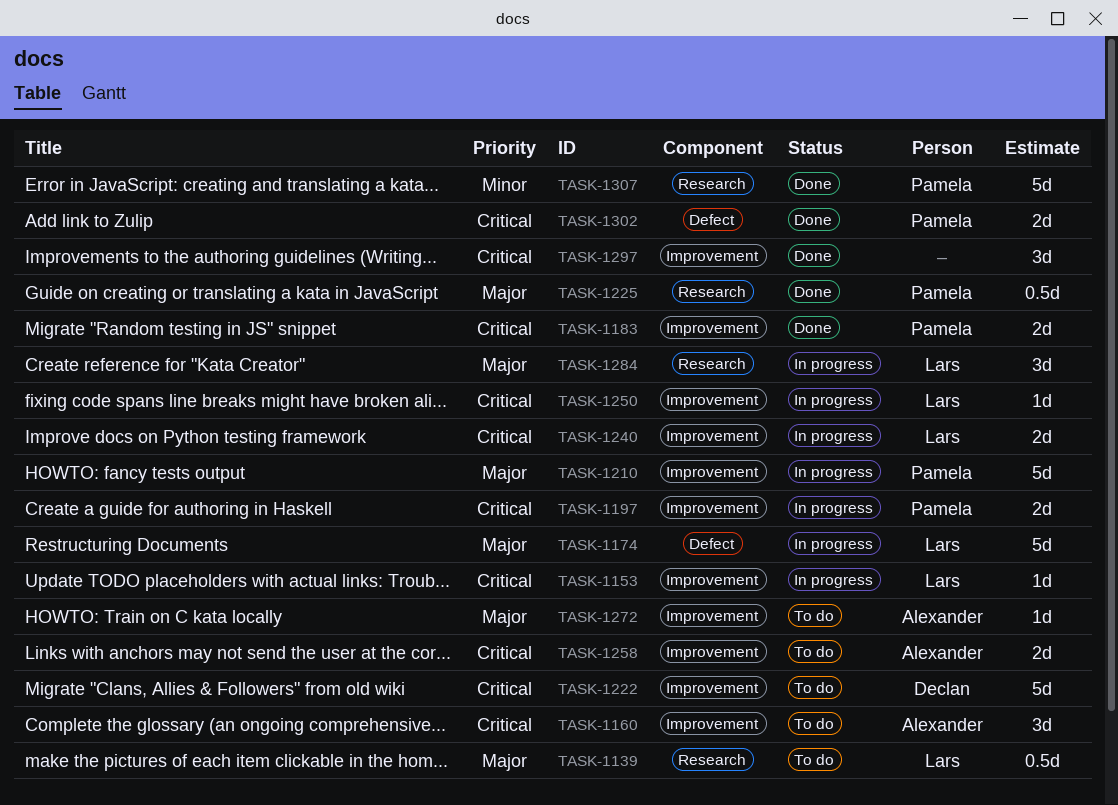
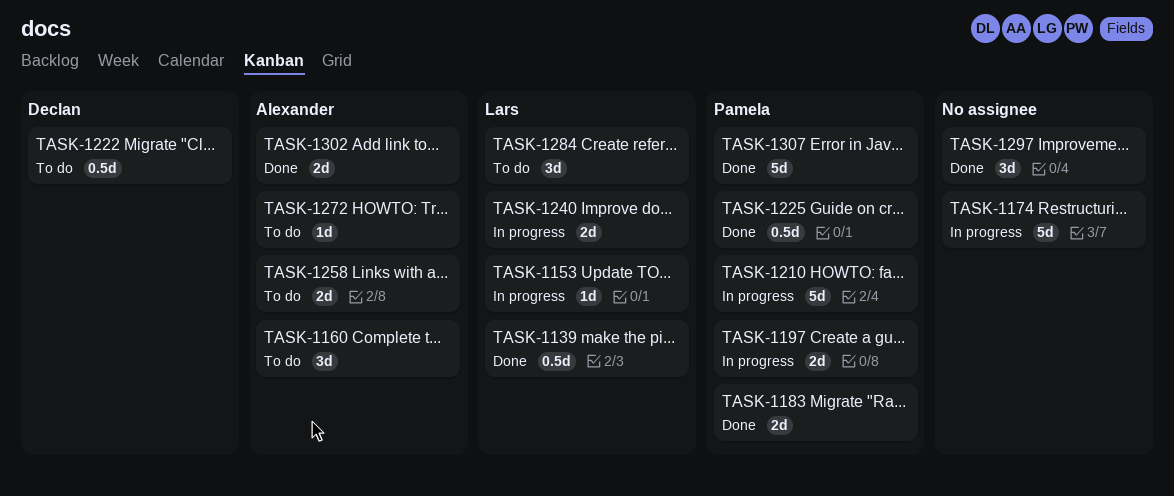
TASK-1139, status: To do -> Done
TASK-1174, owner: Lars -> none
TASK-1222, estimate: 5d -> 0.5d
TASK-1250: present -> none
TASK-1284, status: In progress -> To do
TASK-1302, owner: Pamela -> Alexander

